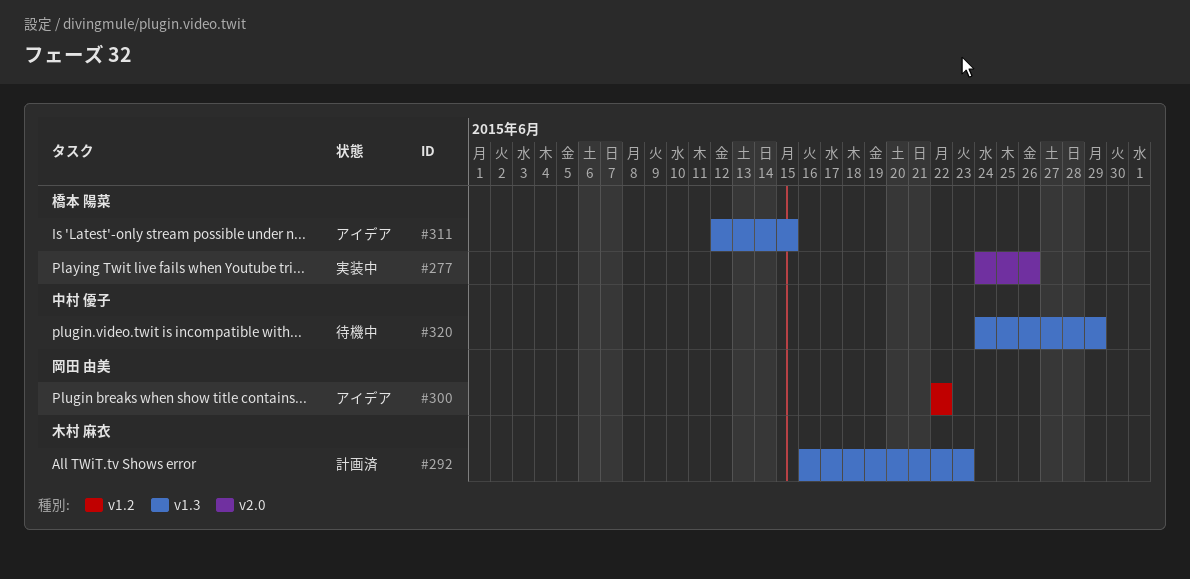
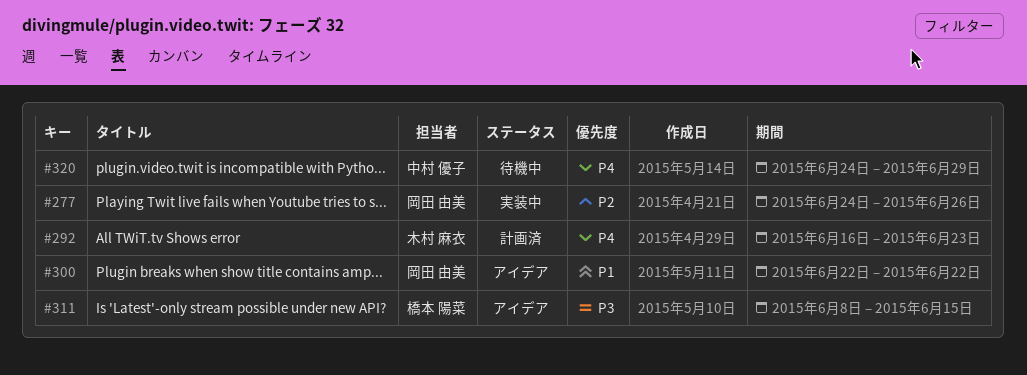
#277, owner: 橋本 陽菜 -> 岡田 由美
#311, start: Jun 12 -> Jun 8

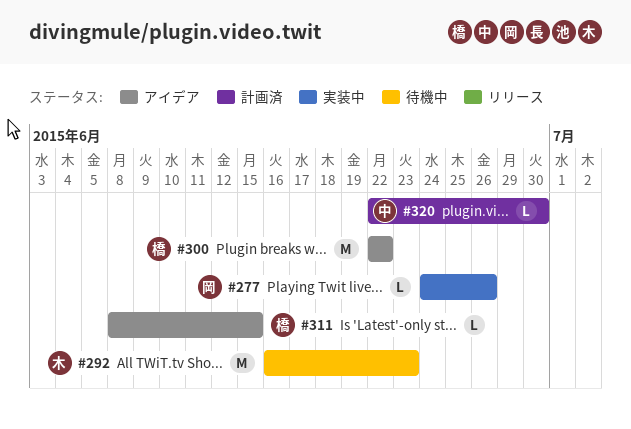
#292, status: 計画済 -> 待機中
#300, owner: 岡田 由美 -> 橋本 陽菜
#320, status: 待機中 -> 計画済
#320, start: Jun 24 -> Jun 22
#320, due: Jun 29 -> Jun 30

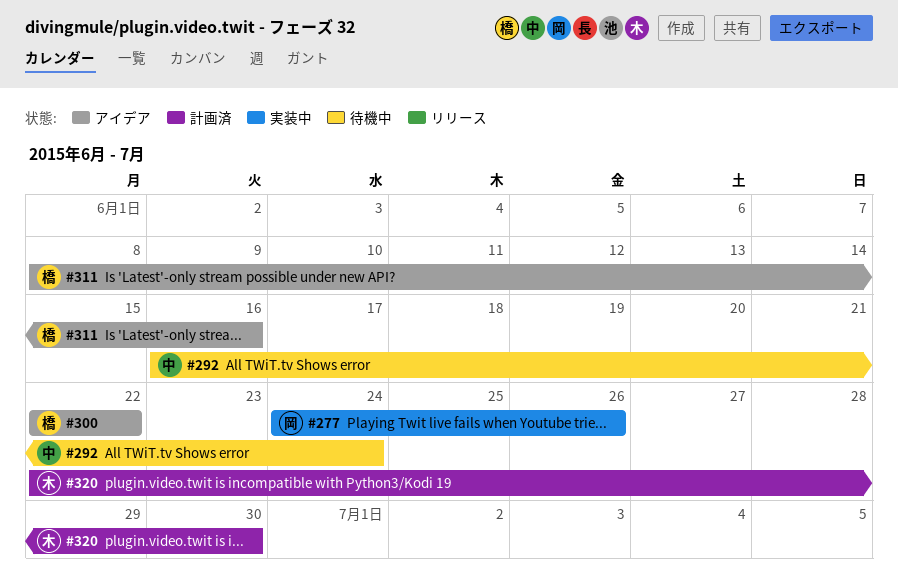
#292, owner: 木 -> 中
#292, due: Jun 23 -> Jun 24
#311, due: Jun 15 -> Jun 16
#320, owner: 中 -> 木

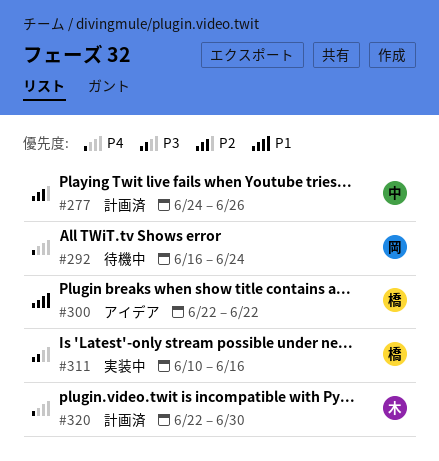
#277, status: 実装中 -> 計画済
#277, owner: 岡 -> 中
#292, owner: 中 -> 岡
#311, status: アイデア -> 実装中
#311, start: Jun 8 -> Jun 10

